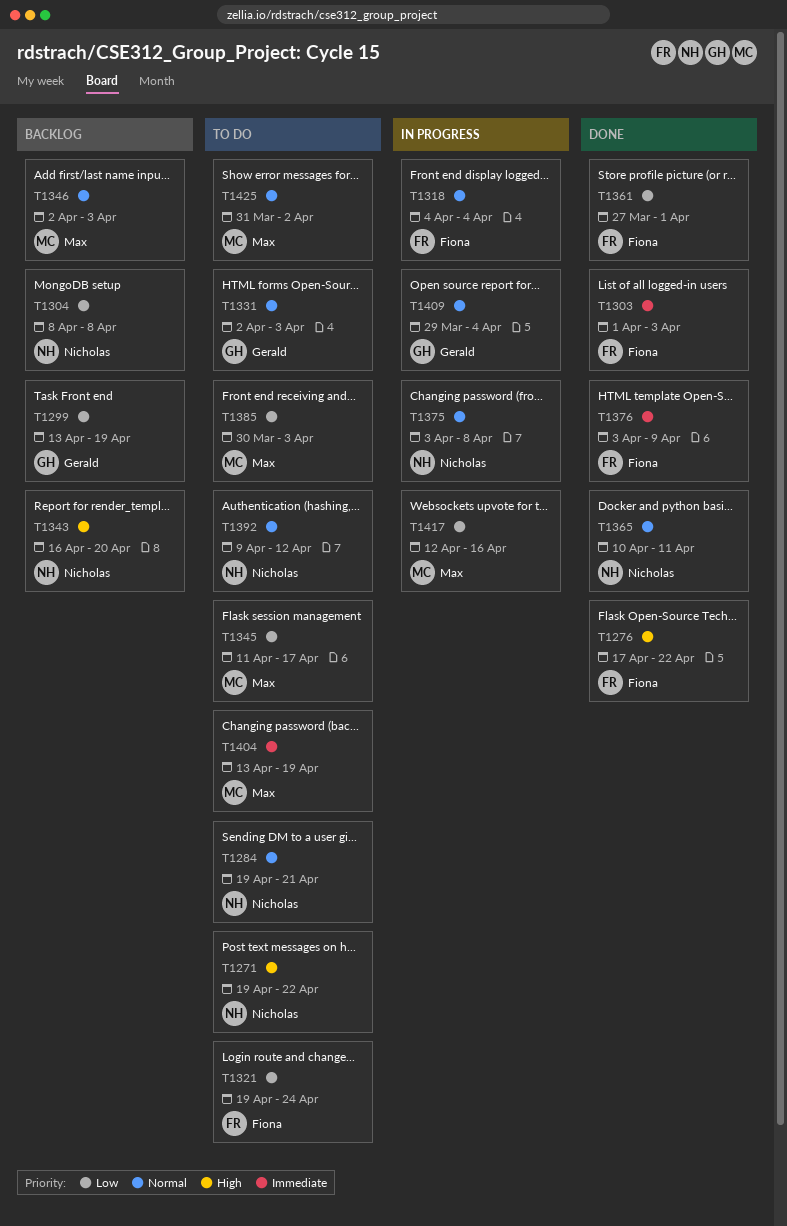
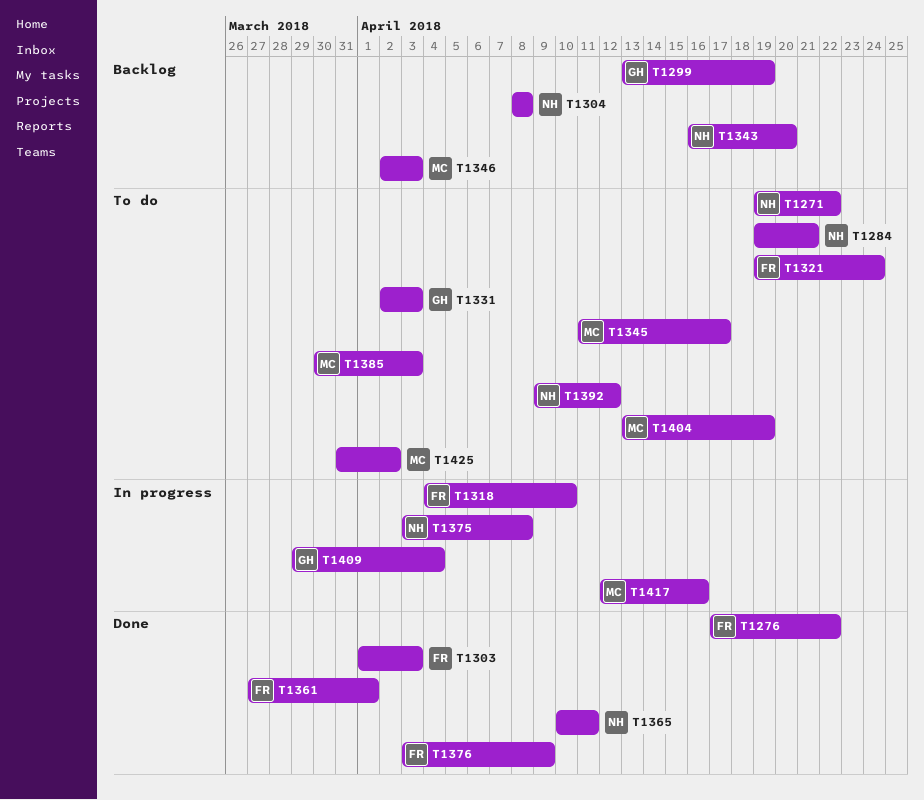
T1318, due: Apr 4 -> Apr 10

